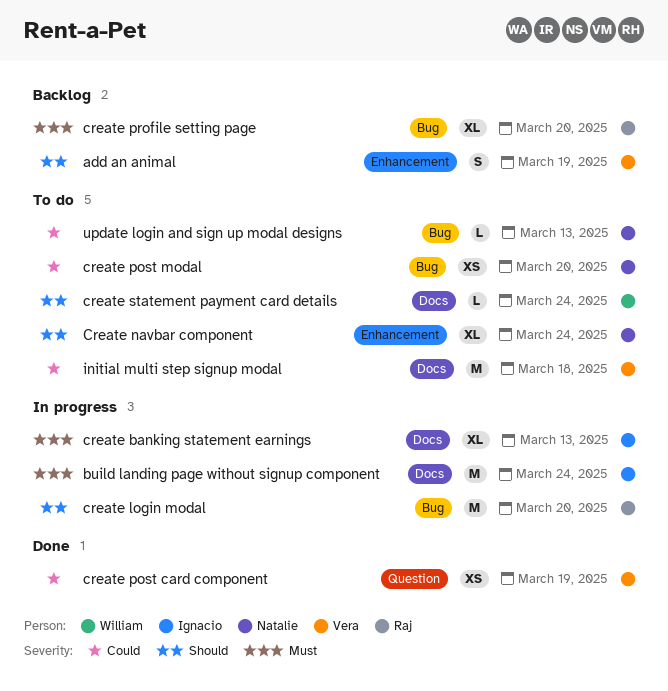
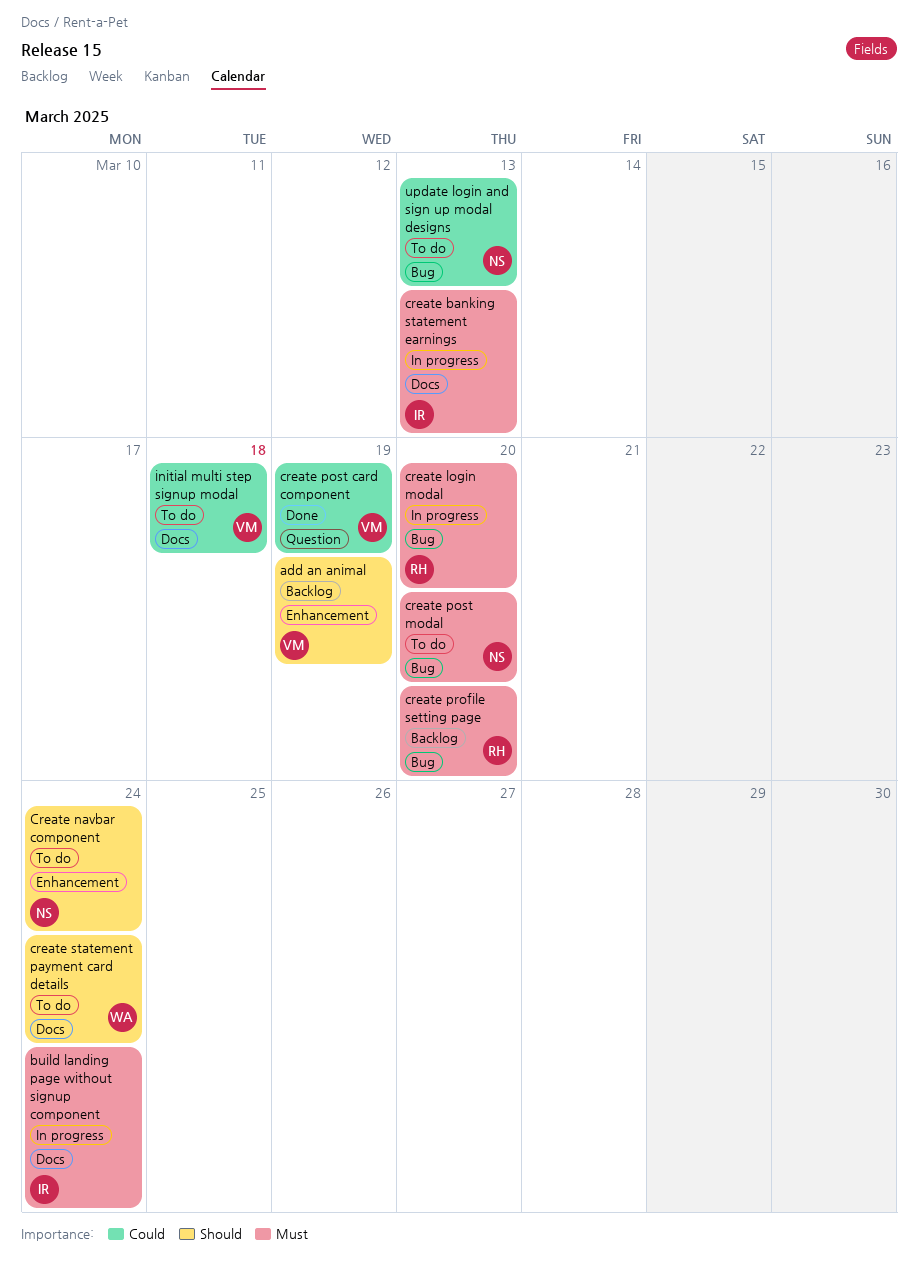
create login modal, priority: Should -> Must
create post modal, priority: Could -> Must

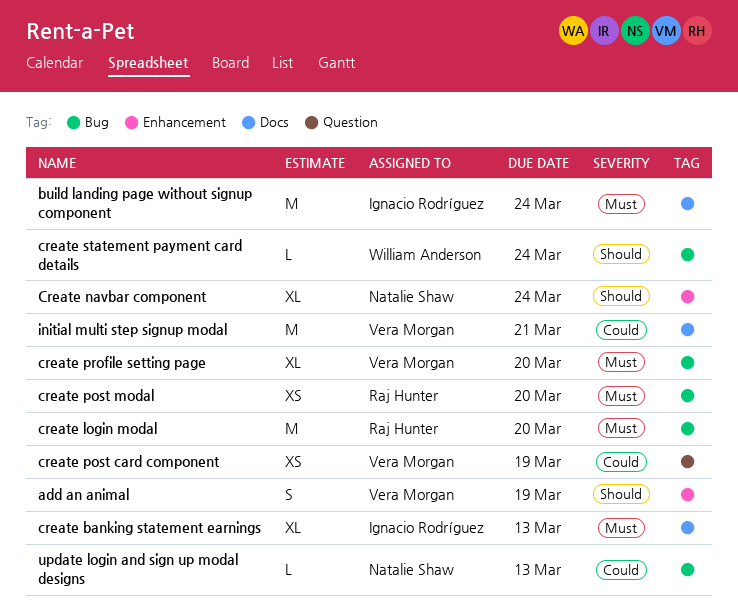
create post modal, owner: Natalie Shaw -> Raj Hunter
create profile setting page, owner: Raj Hunter -> Vera Morgan
create statement payment card details, label: Docs -> Bug
initial multi step signup modal, due: Mar 18 -> Mar 21

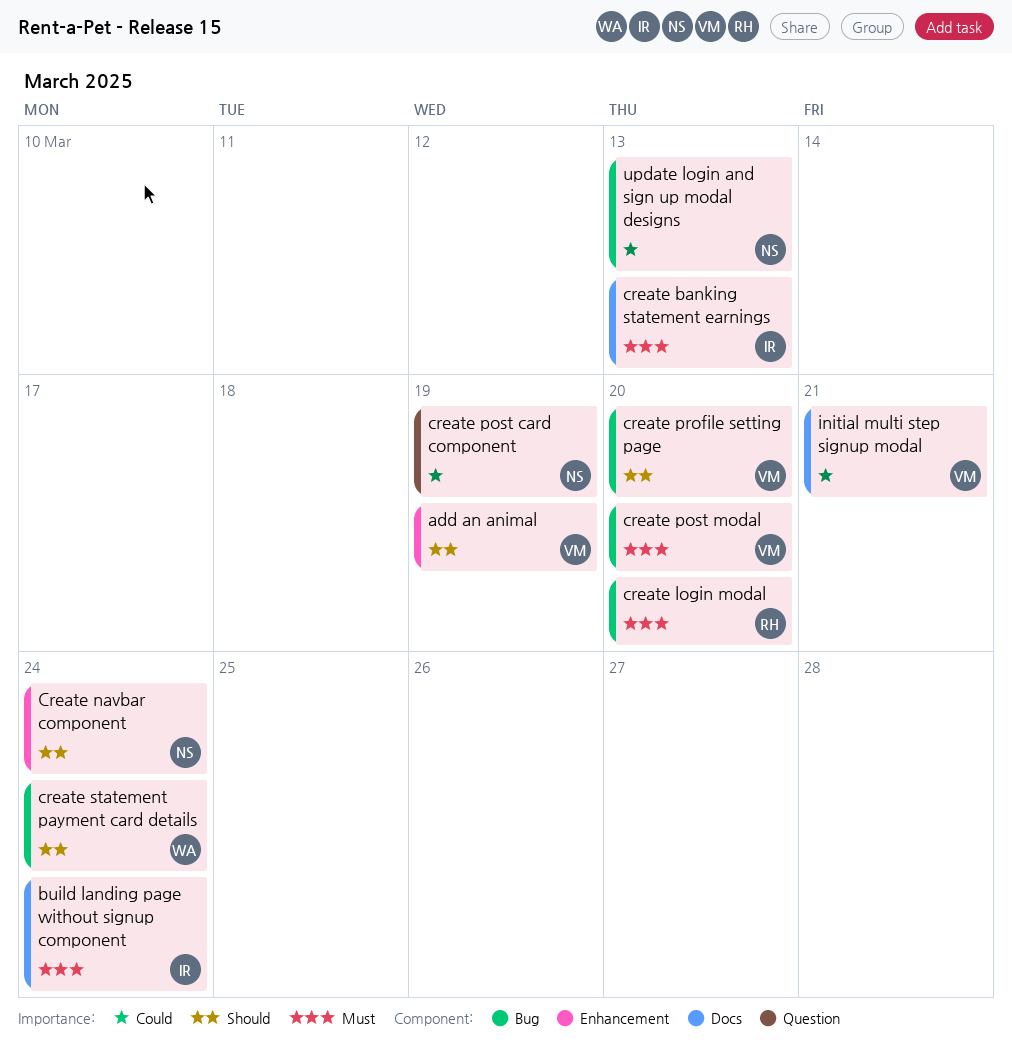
create post card component, owner: Vera Morgan -> Natalie Shaw
create post modal, owner: Raj Hunter -> Vera Morgan
create profile setting page, priority: Must -> Should

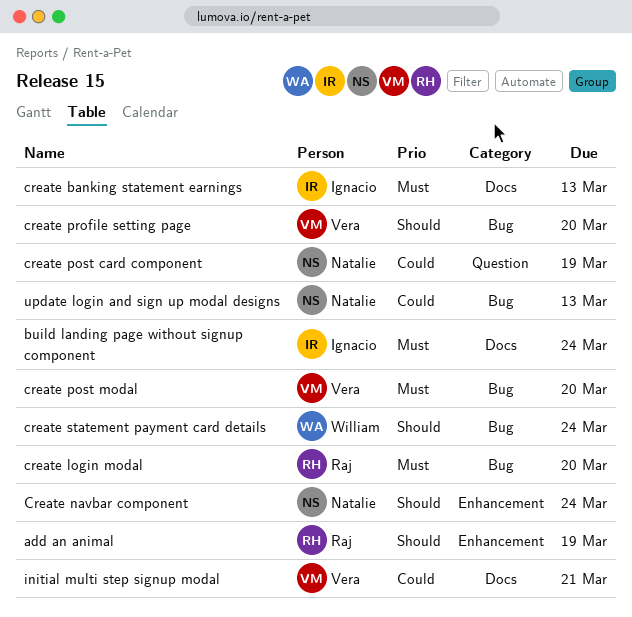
add an animal, owner: Vera -> Raj

